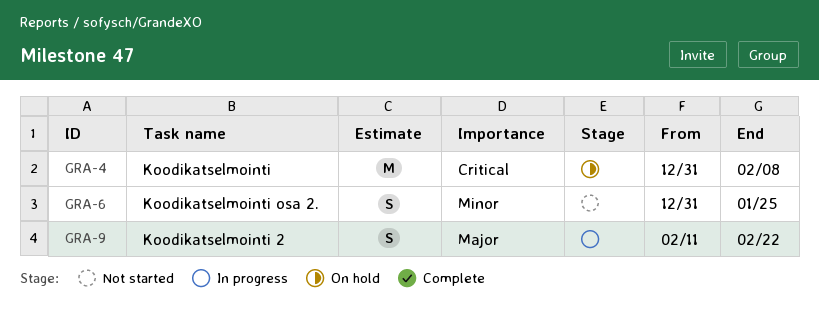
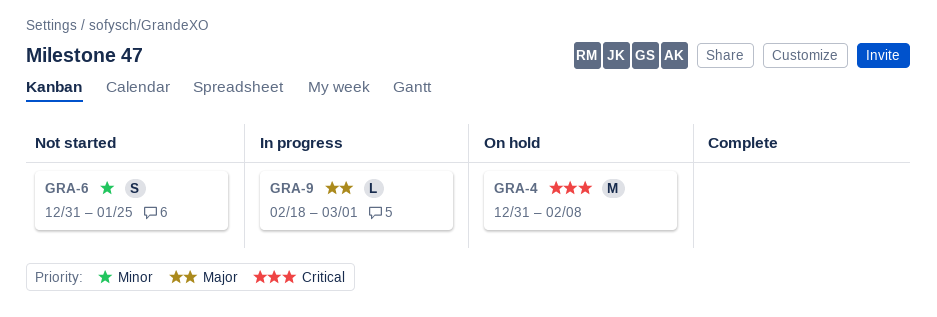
GRA-9, estimate: S -> L
GRA-9, start: Feb 11 -> Feb 18
GRA-9, due: Feb 22 -> Mar 1

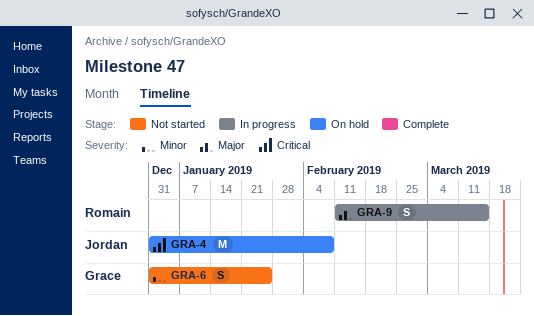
GRA-9, estimate: L -> S
GRA-9, start: Feb 18 -> Feb 11
GRA-9, due: Mar 1 -> Mar 15

